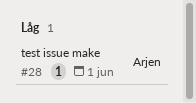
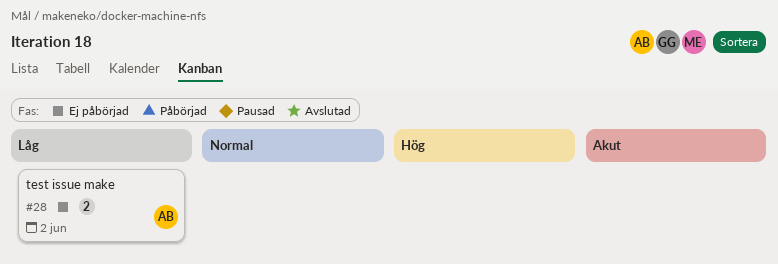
#28, estimate: 1 -> 2
#28, due: Jun 1 -> Jun 2

